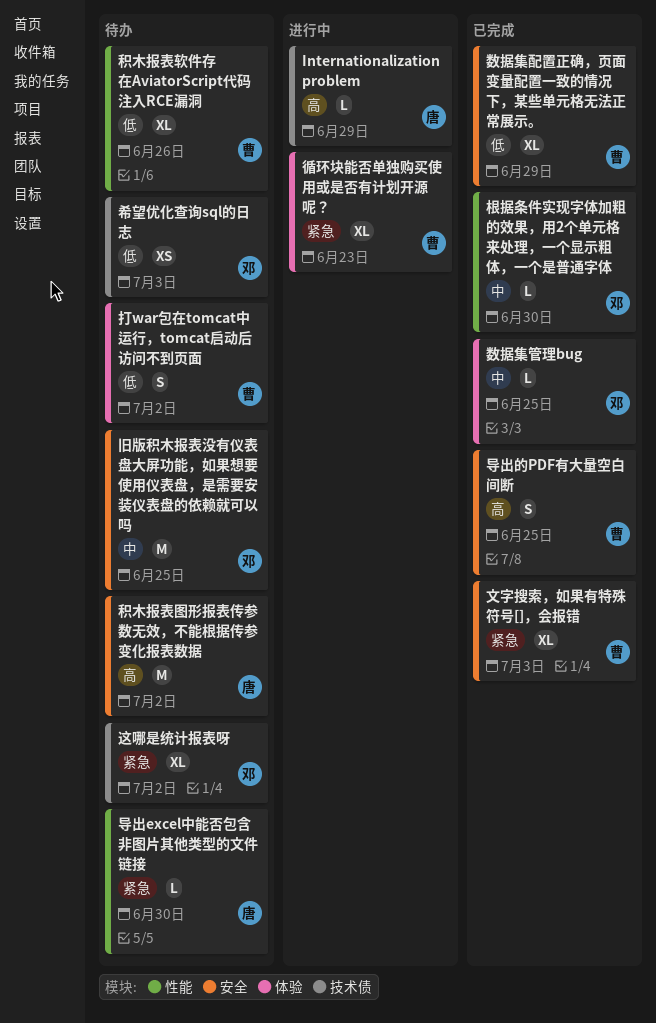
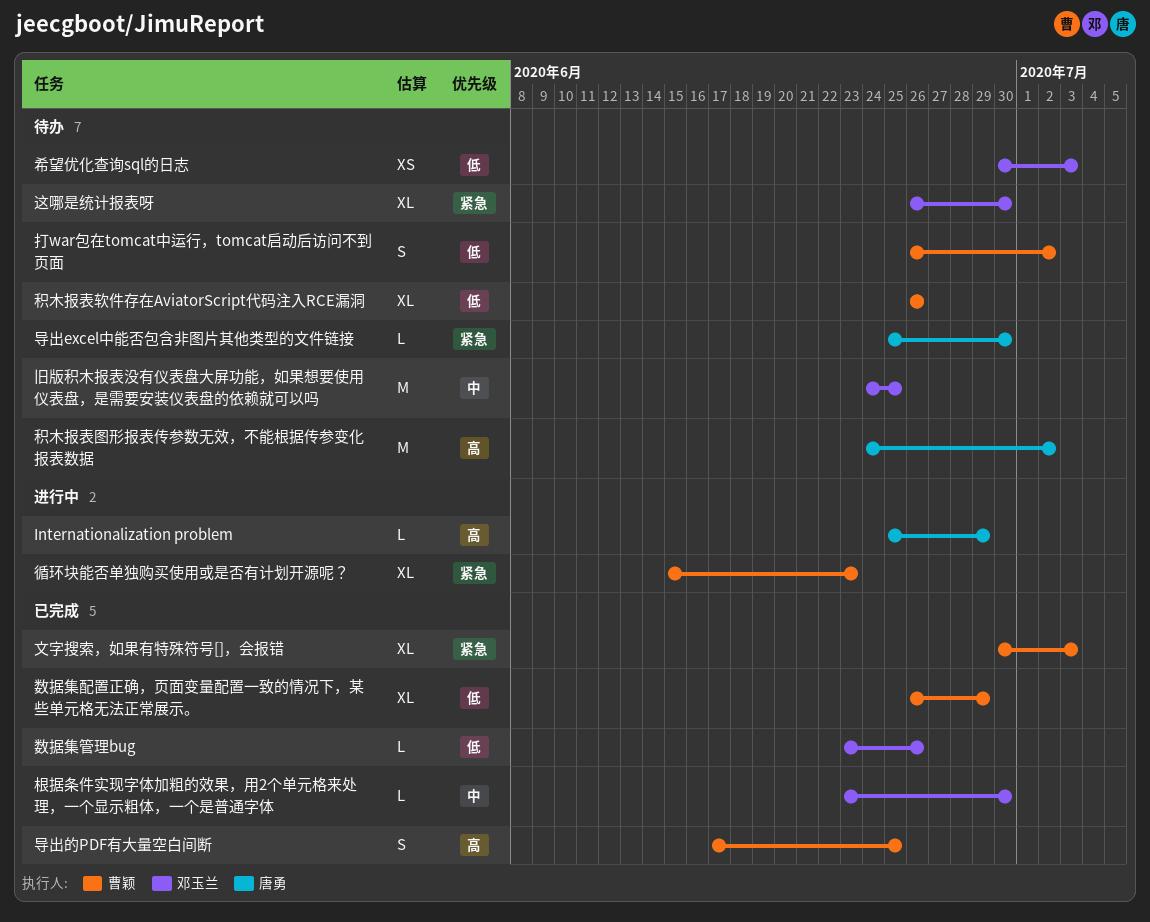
数据集管理bug, priority: 中 -> 低
数据集管理bug, due: Jun 25 -> Jun 26
这哪是统计报表呀, due: Jul 2 -> Jun 30

